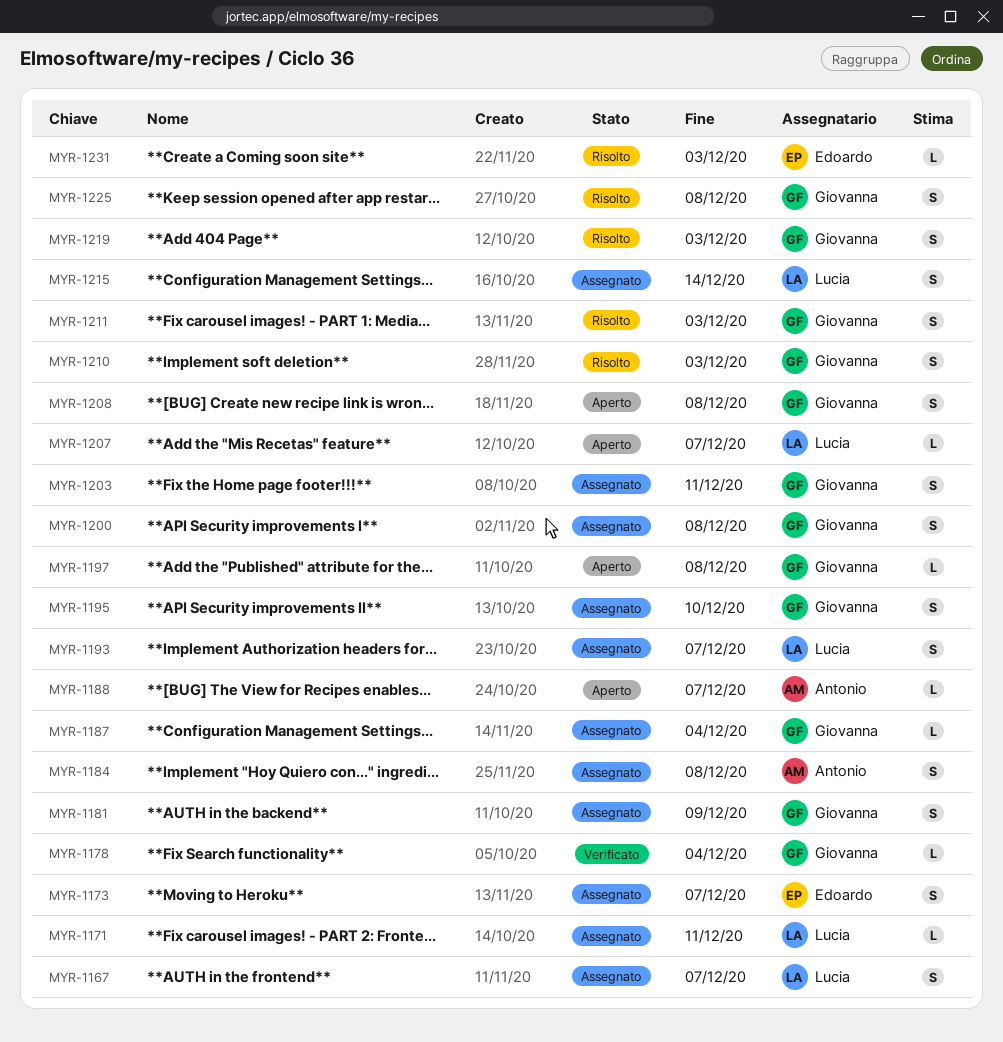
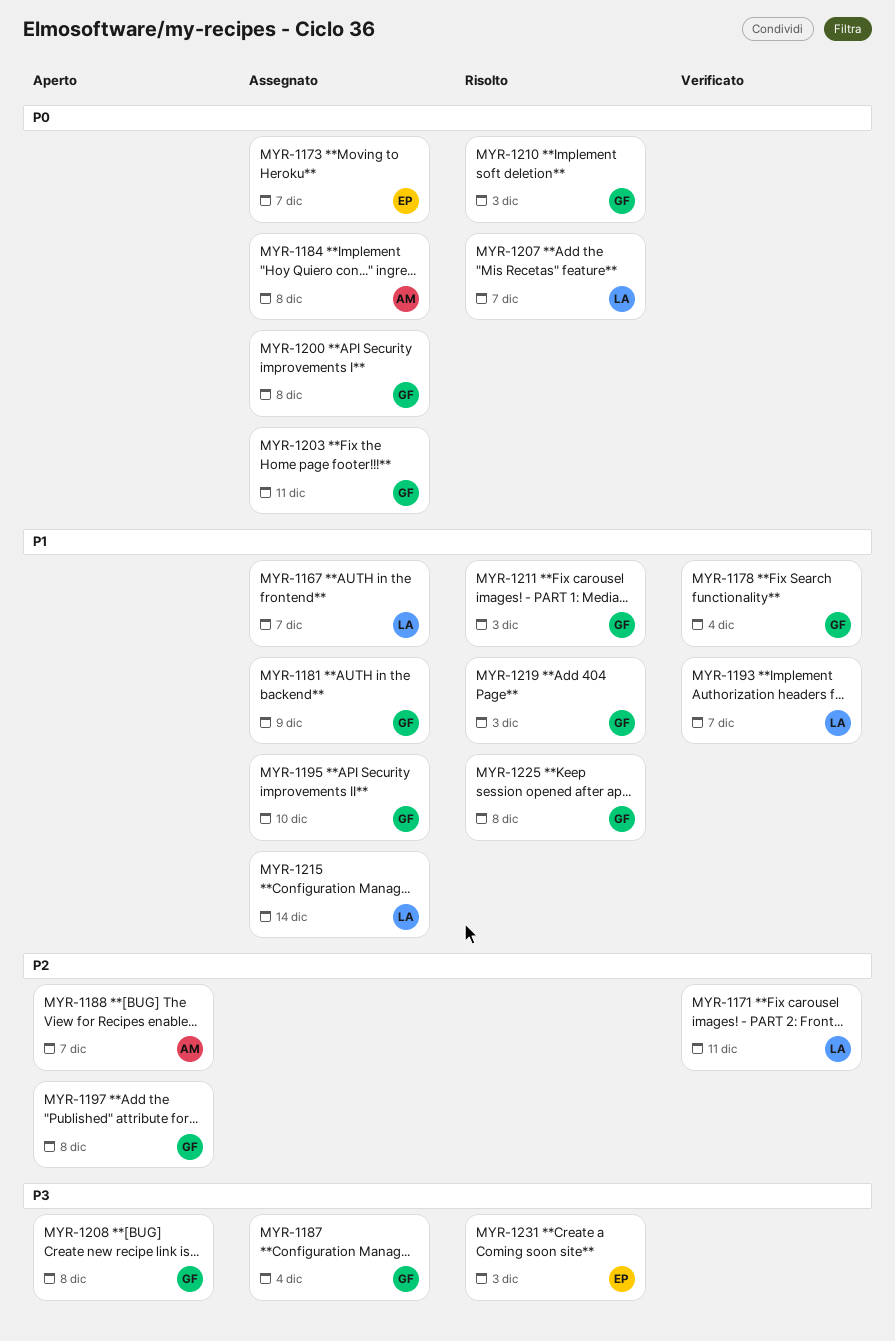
MYR-1171, status: Assegnato -> Verificato
MYR-1193, status: Assegnato -> Verificato
MYR-1207, status: Aperto -> Risolto

